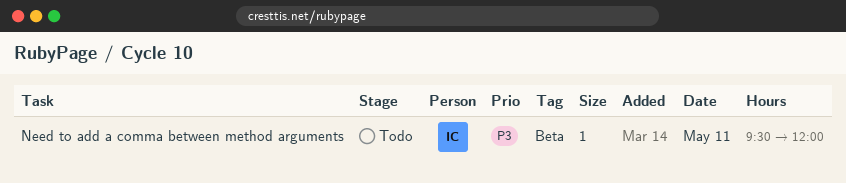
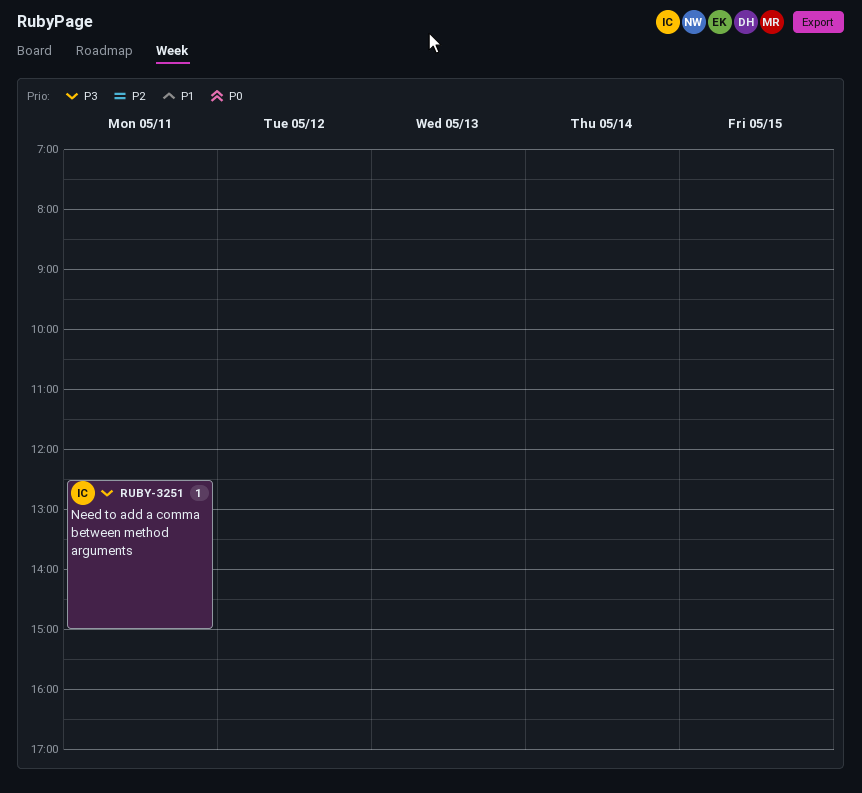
Need to add a comma between method arguments, begins: 09:30 -> 12:30
Need to add a comma between method arguments, ends: 12:00 -> 15:00

